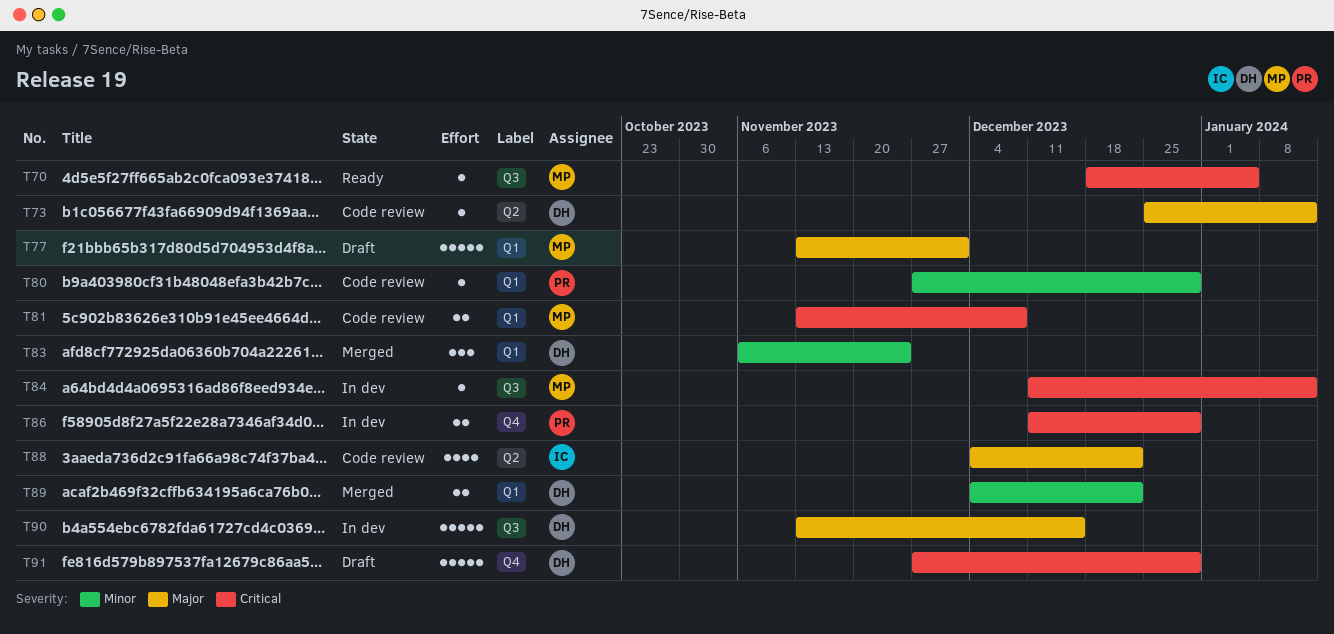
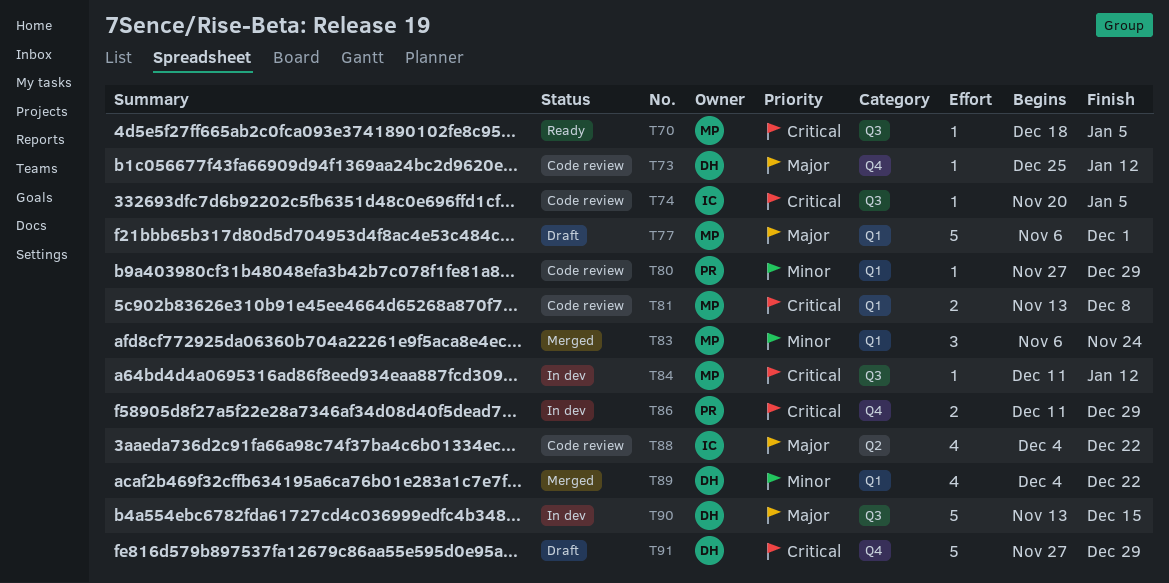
T73, label: Q2 -> Q4
T74: none -> present
T77, start: Nov 13 -> Nov 6
T83, owner: DH -> MP
T89, estimate: 2 -> 4

